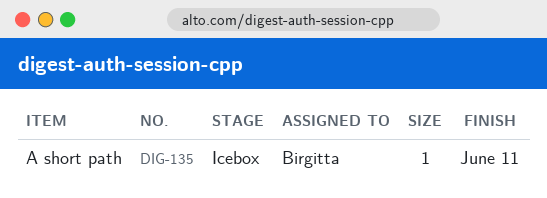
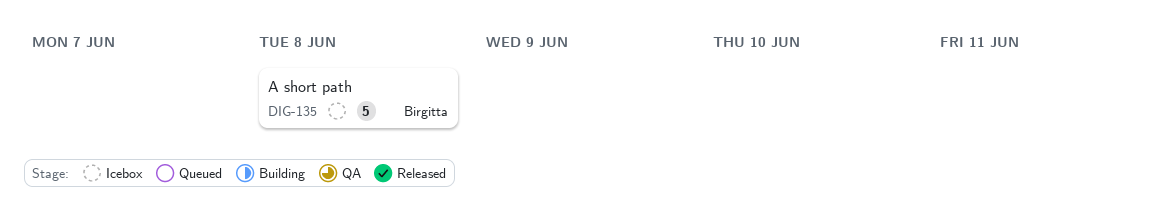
DIG-135, estimate: 1 -> 5
DIG-135, due: Jun 11 -> Jun 8

